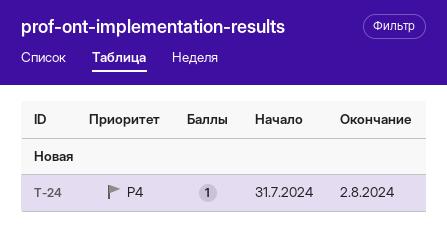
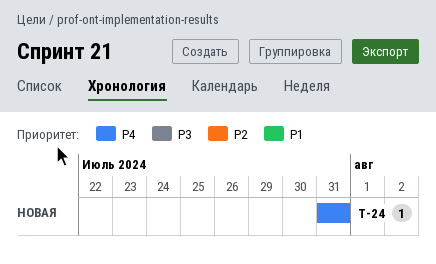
T-24, due: Aug 2 -> Jul 31

